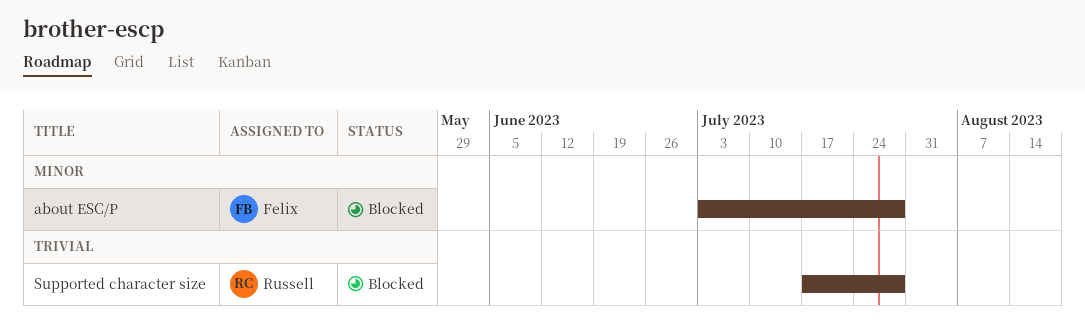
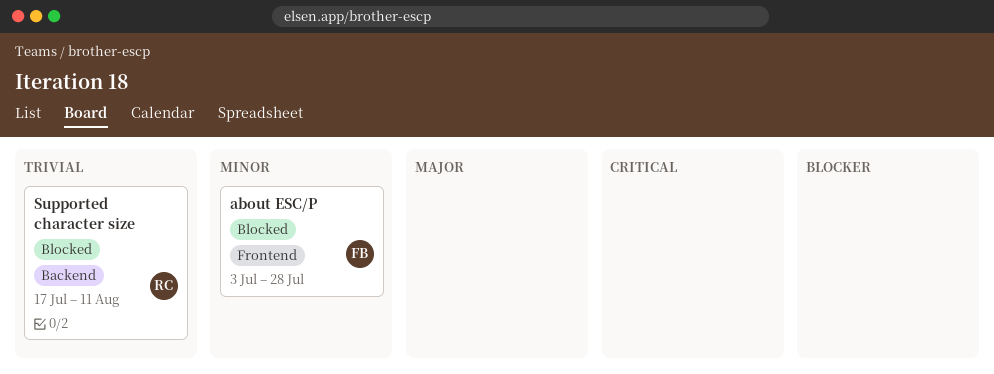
Supported character size, due: Jul 28 -> Aug 11

